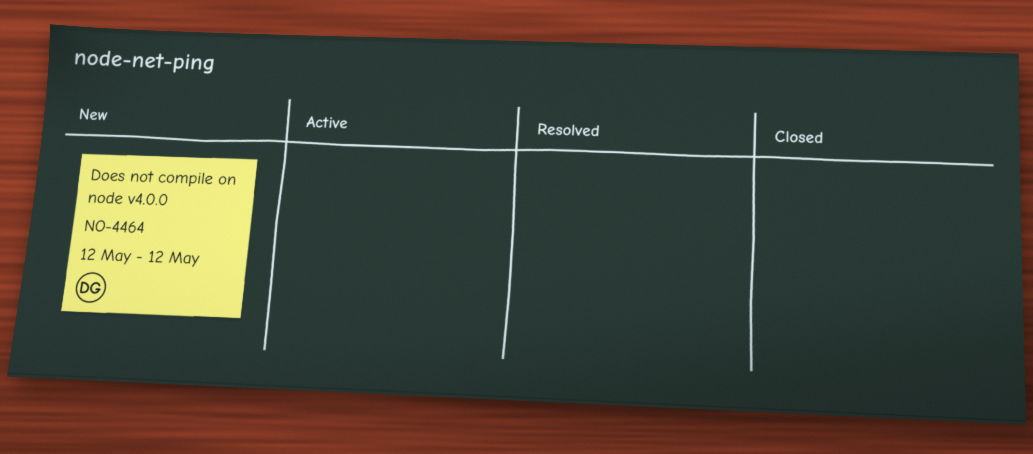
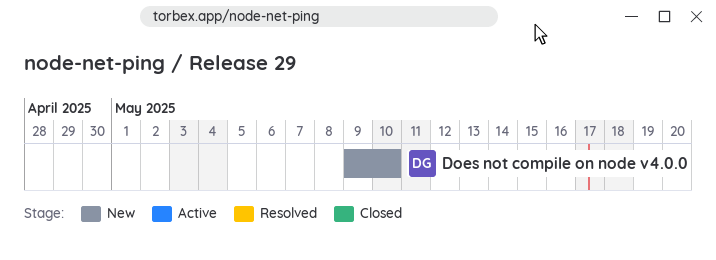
Does not compile on node v4.0.0, start: May 12 -> May 9
Does not compile on node v4.0.0, due: May 12 -> May 10

